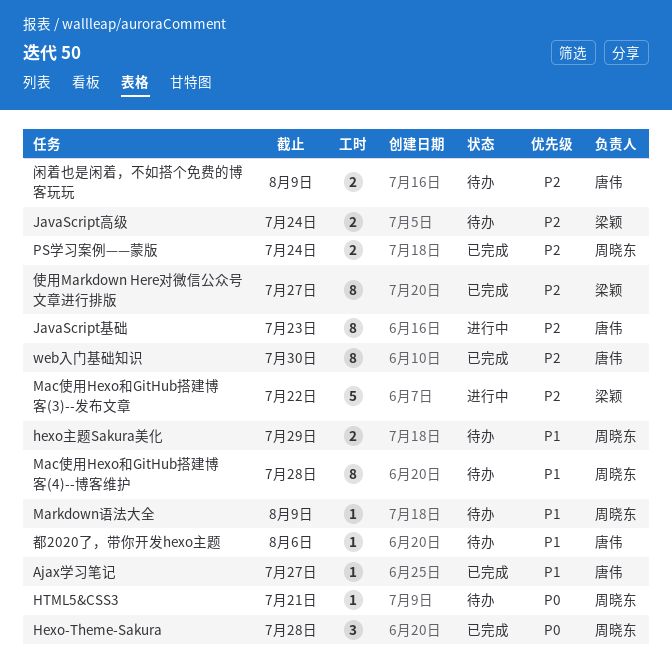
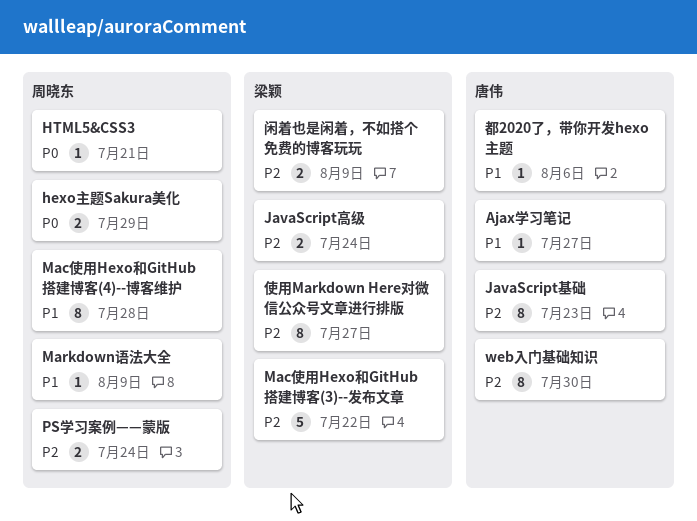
Hexo-Theme-Sakura: present -> none
hexo主题Sakura美化, priority: P1 -> P0
闲着也是闲着，不如搭个免费的博客玩玩, owner: 唐伟 -> 梁颖

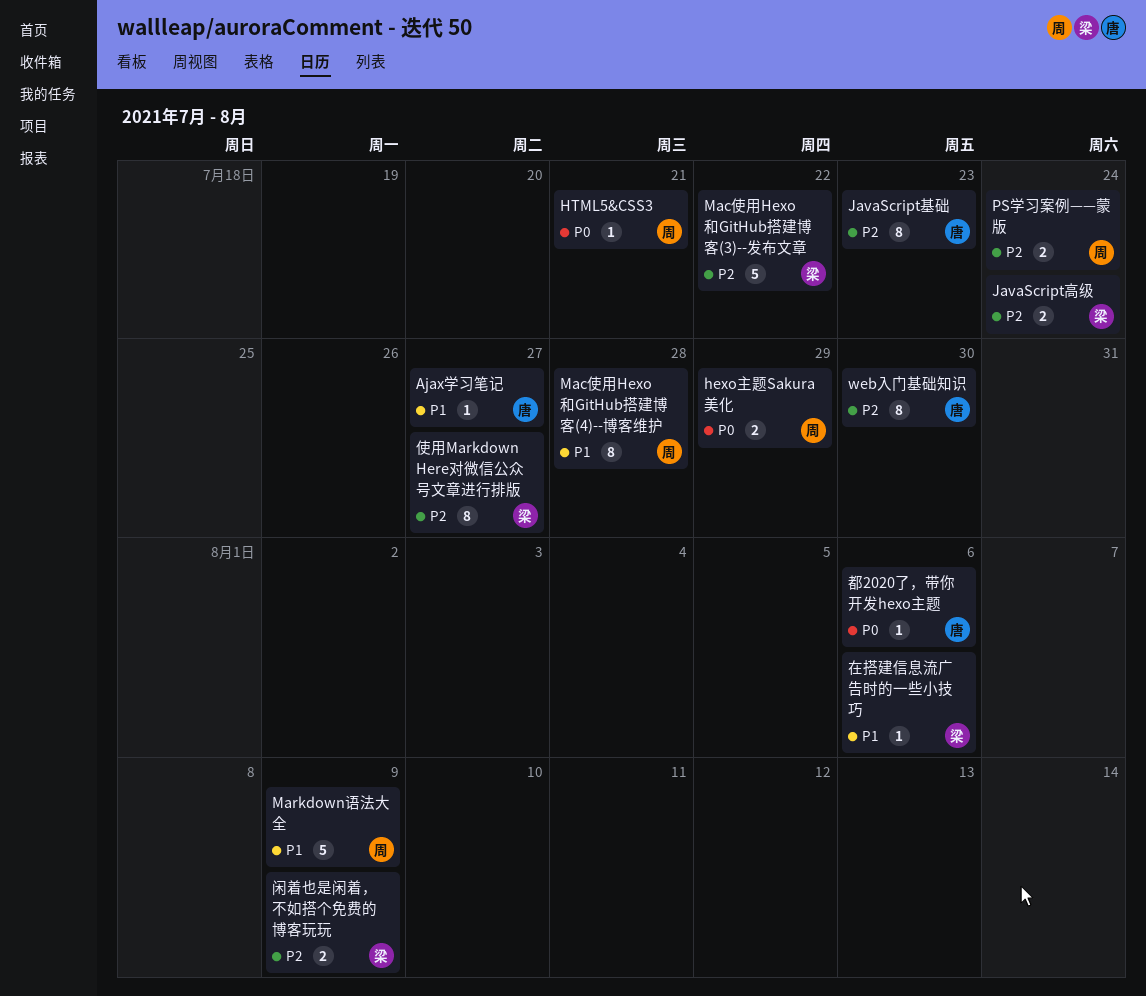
Markdown语法大全, estimate: 1 -> 5
在搭建信息流广告时的一些小技巧: none -> present
都2020了，带你开发hexo主题, priority: P1 -> P0

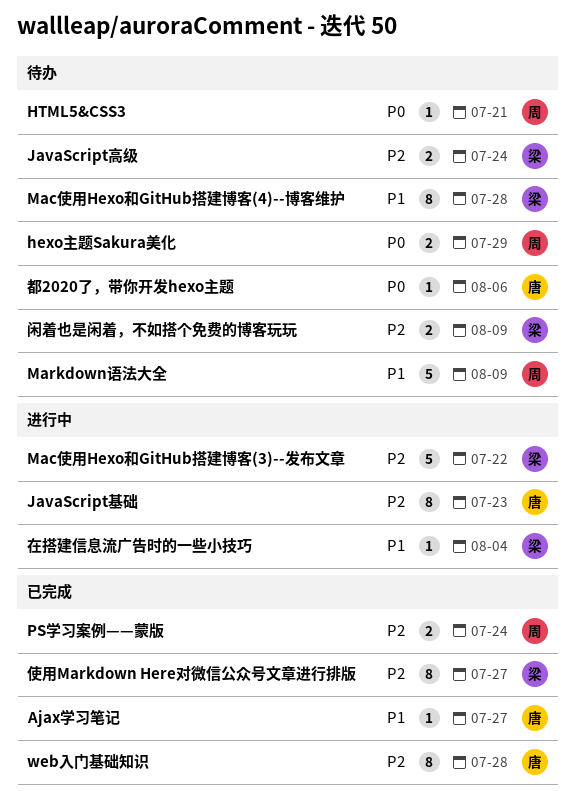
Mac使用Hexo和GitHub搭建博客(4)--博客维护, owner: 周 -> 梁
web入门基础知识, due: Jul 30 -> Jul 28
在搭建信息流广告时的一些小技巧, due: Aug 6 -> Aug 4

